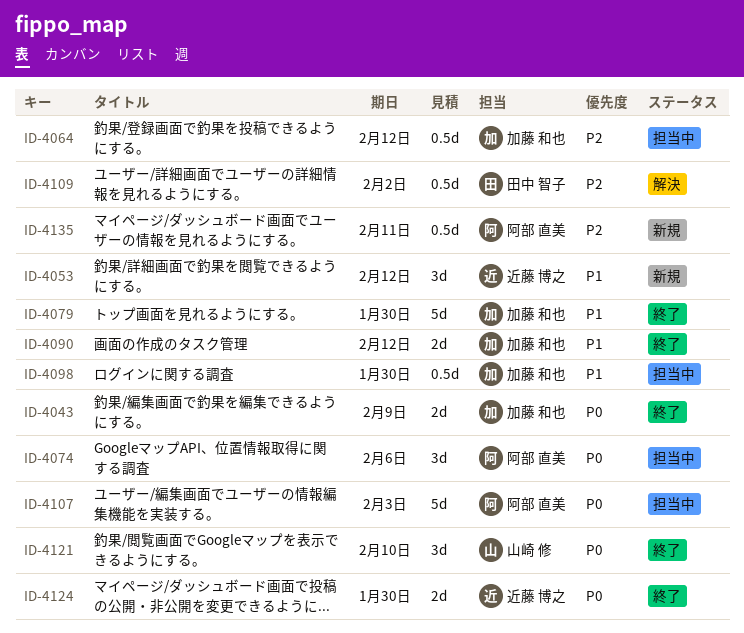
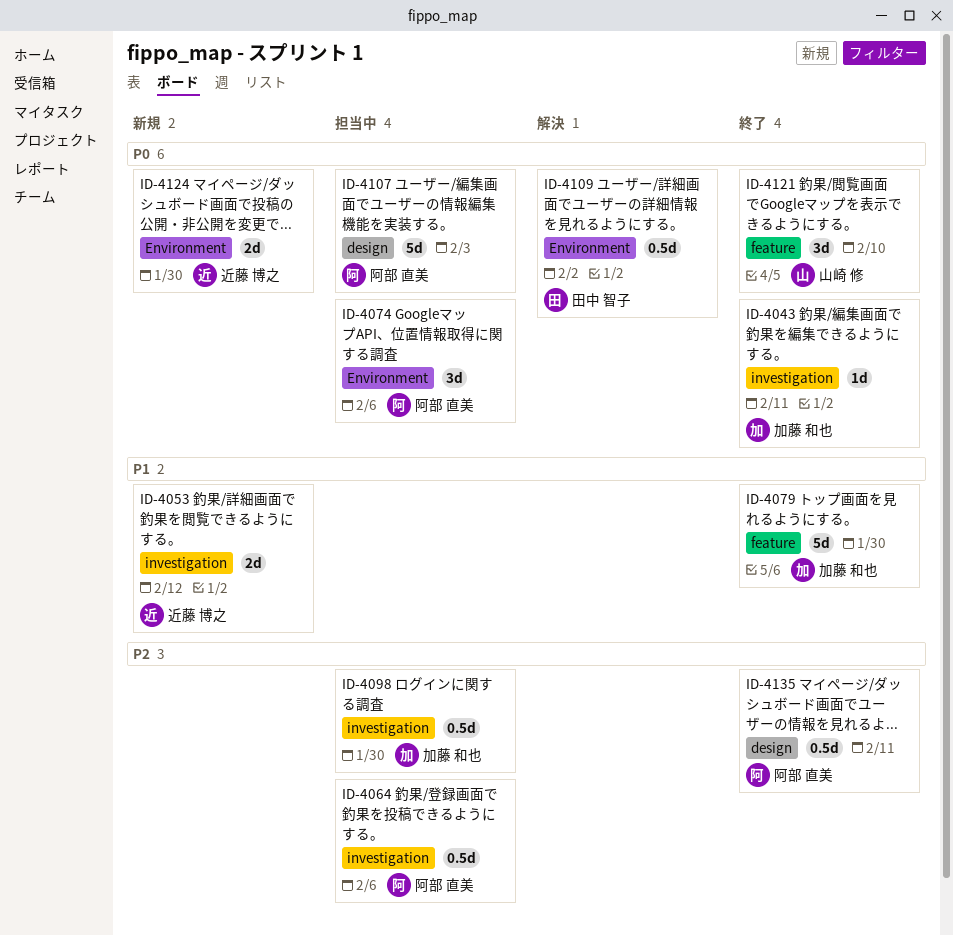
ID-4043, estimate: 2d -> 1d
ID-4043, due: Feb 9 -> Feb 11
ID-4053, estimate: 3d -> 2d
ID-4064, owner: 加藤 和也 -> 阿部 直美
ID-4064, due: Feb 12 -> Feb 6
ID-4090: present -> none
ID-4098, priority: P1 -> P2
ID-4109, priority: P2 -> P0
ID-4124, status: 終了 -> 新規
ID-4135, status: 新規 -> 終了

